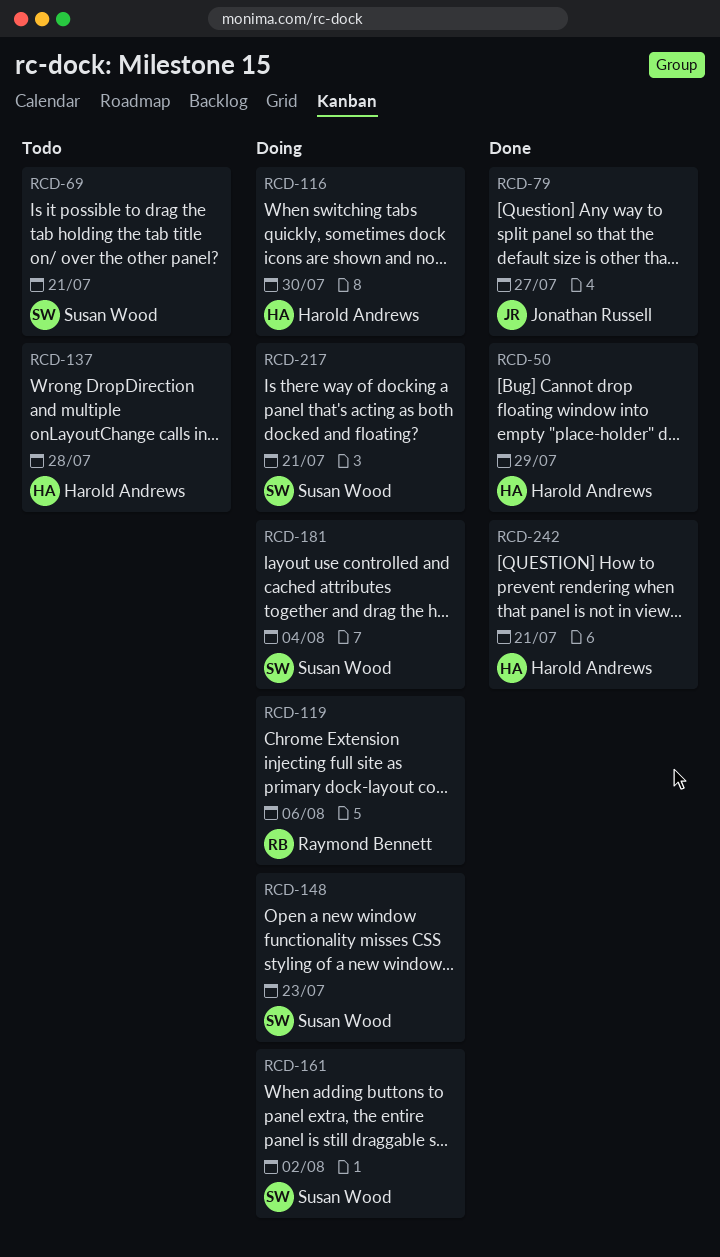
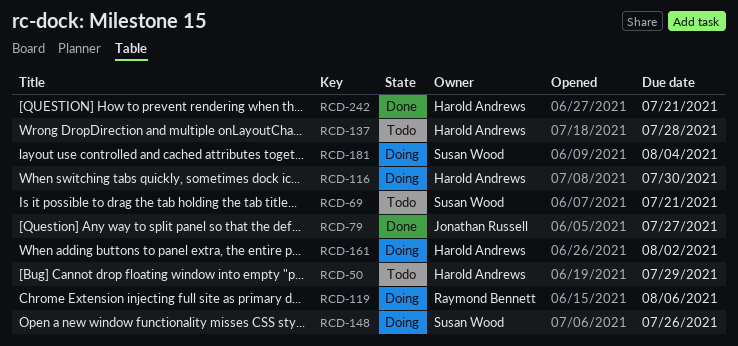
RCD-50, status: Done -> Todo
RCD-148, due: Jul 23 -> Jul 26
RCD-161, owner: Susan Wood -> Harold Andrews
RCD-217: present -> none

